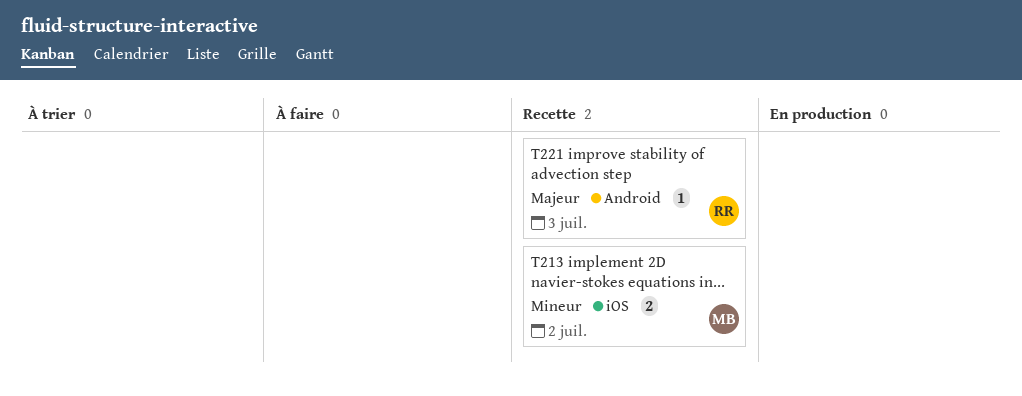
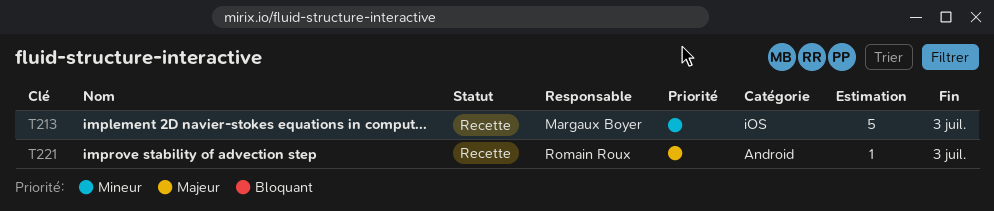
T213, estimate: 2 -> 5
T213, due: Jul 2 -> Jul 3

